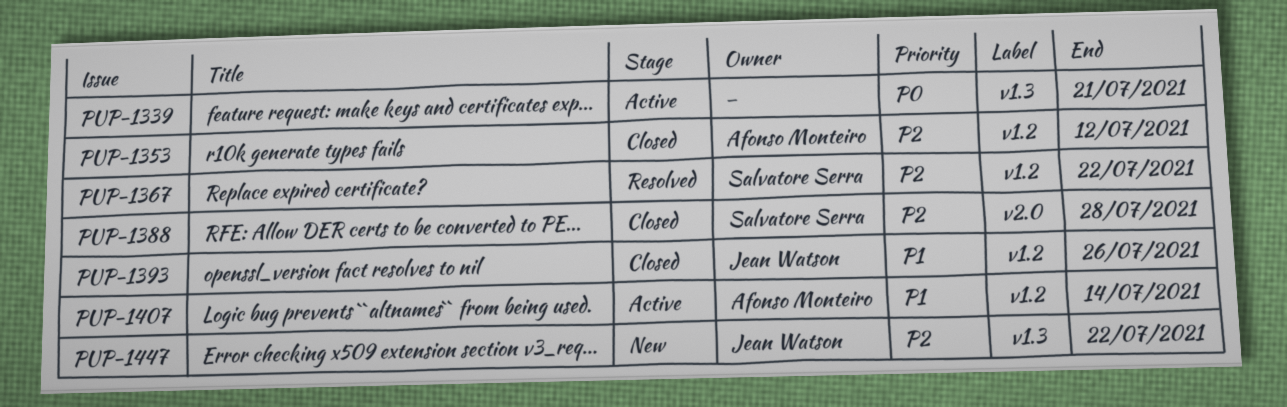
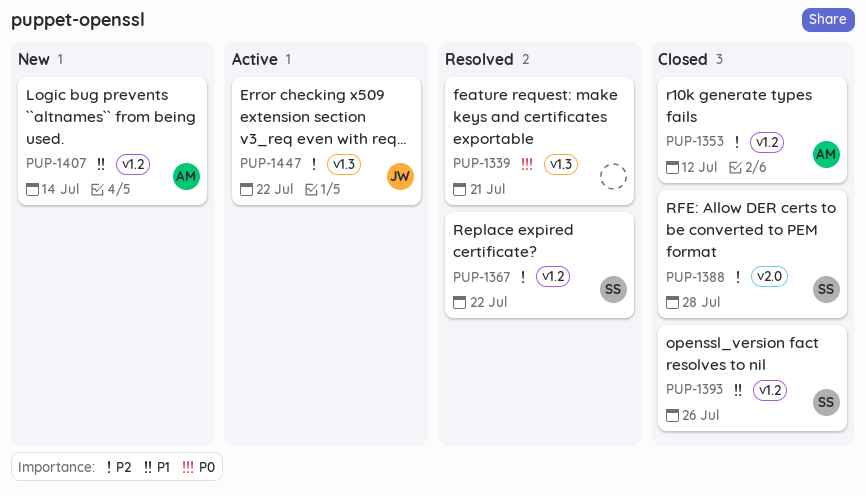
PUP-1339, status: Active -> Resolved
PUP-1393, owner: Jean Watson -> Salvatore Serra
PUP-1407, status: Active -> New
PUP-1447, status: New -> Active

